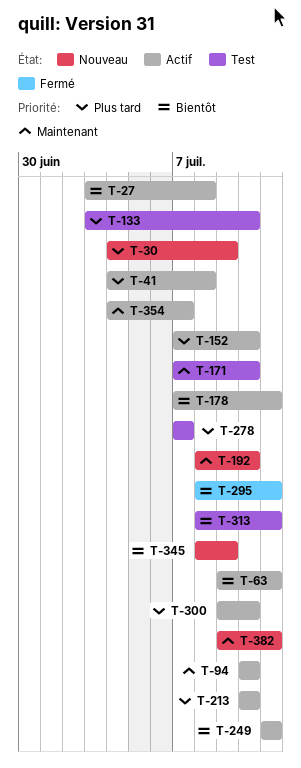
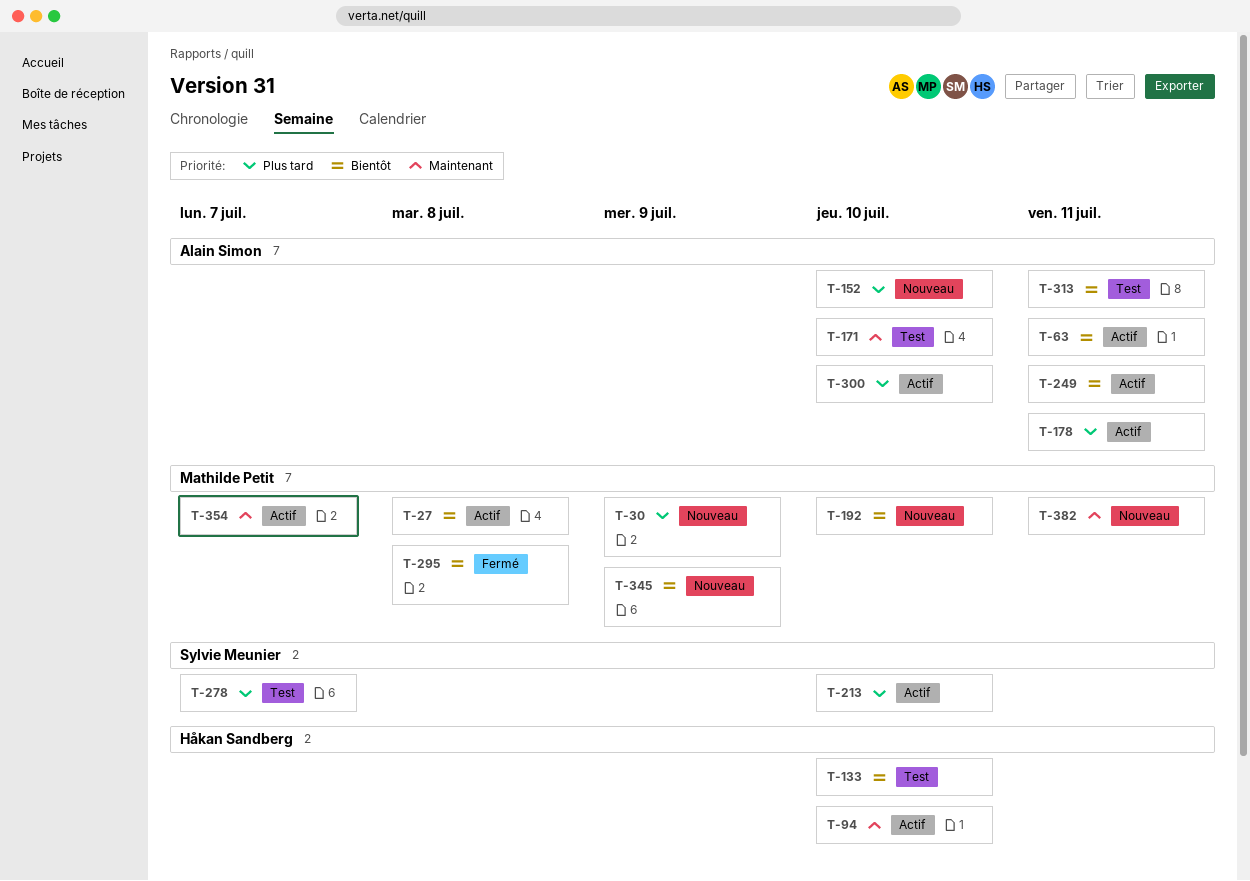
T-41: present -> none
T-133, priority: Plus tard -> Bientôt
T-152, status: Actif -> Nouveau
T-178, priority: Bientôt -> Plus tard
T-192, priority: Maintenant -> Bientôt
T-295, due: Jul 11 -> Jul 8

